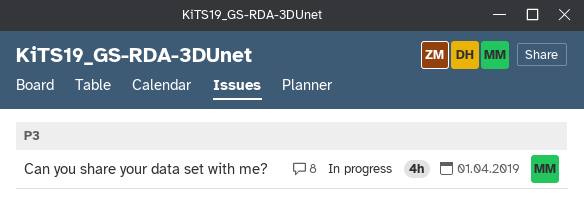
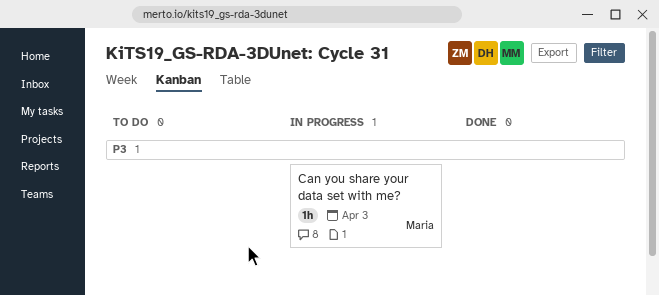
Can you share your data set with me?, estimate: 4h -> 1h
Can you share your data set with me?, due: Apr 1 -> Apr 3

